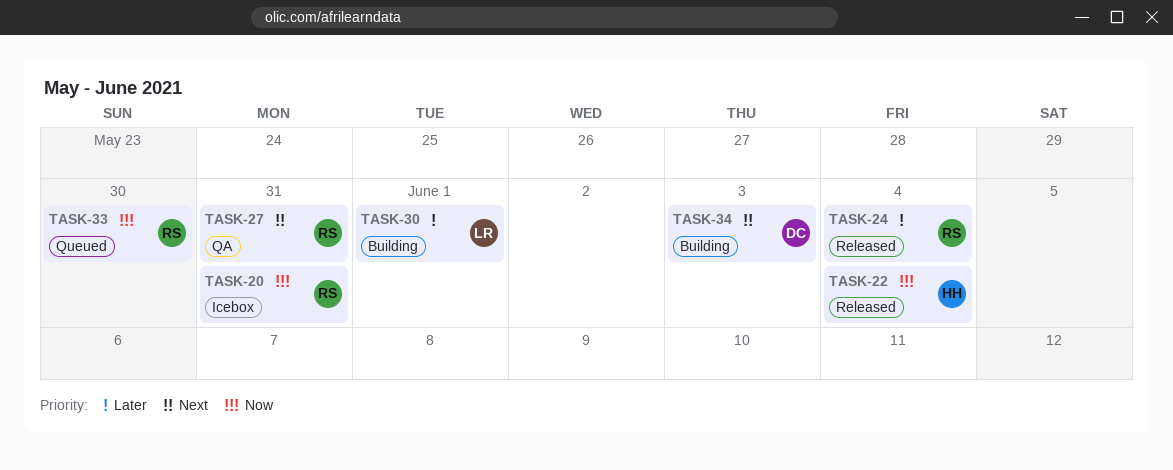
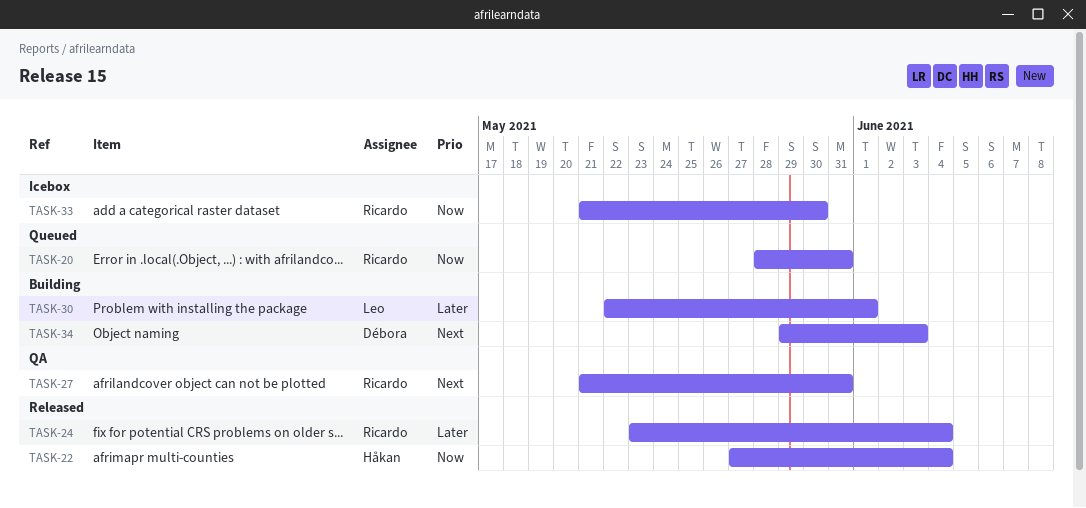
TASK-20, status: Icebox -> Queued
TASK-33, status: Queued -> Icebox

